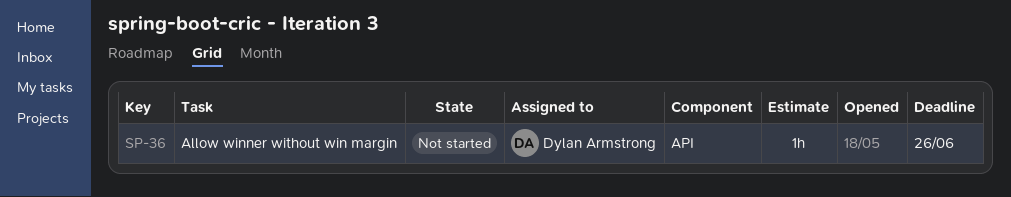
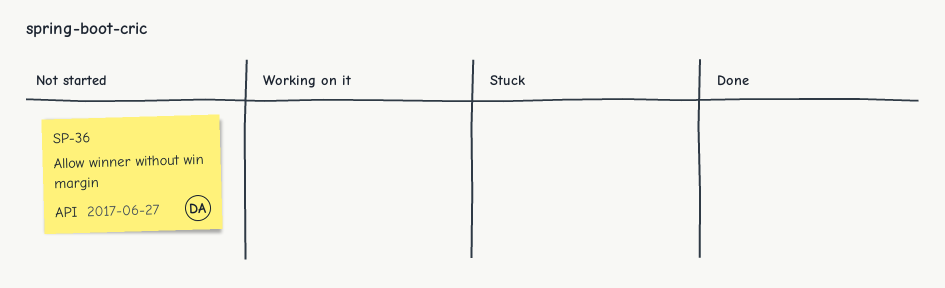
SP-36, due: Jun 26 -> Jun 27

